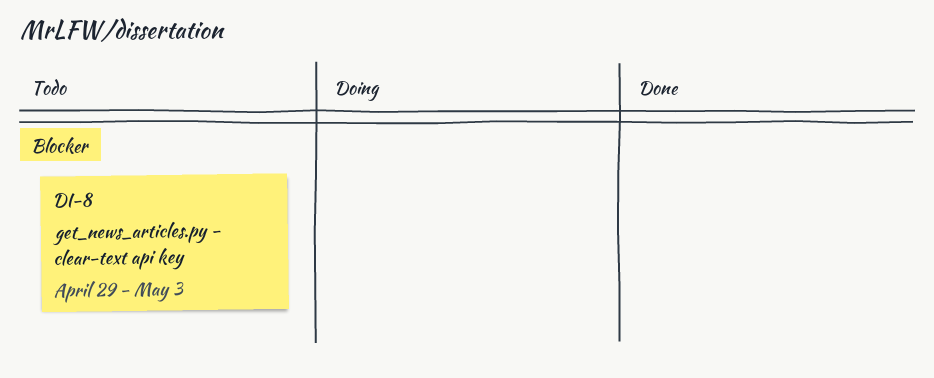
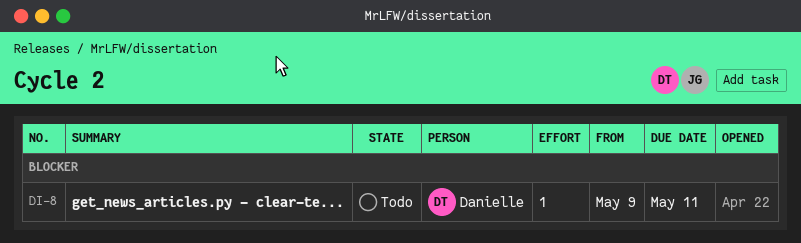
DI-8, start: Apr 29 -> May 9
DI-8, due: May 3 -> May 11

